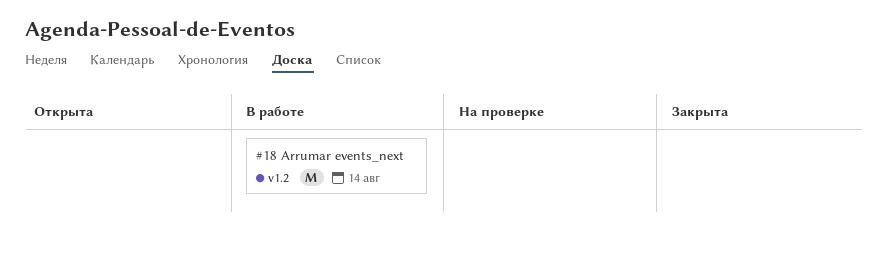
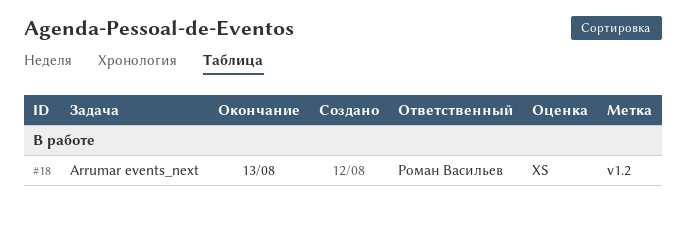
#18, estimate: M -> XS
#18, due: Aug 14 -> Aug 13

